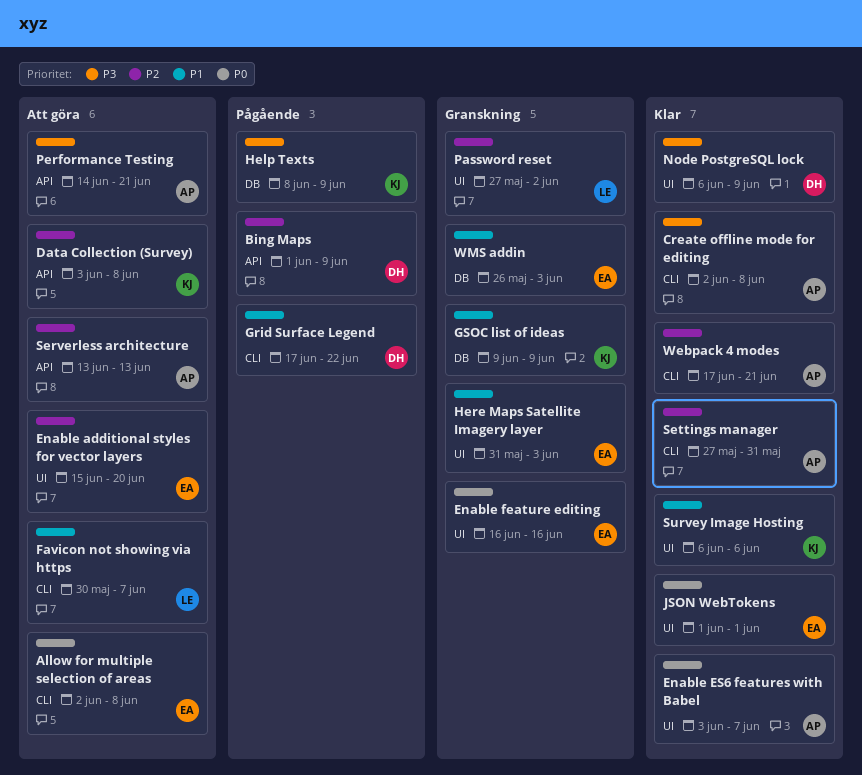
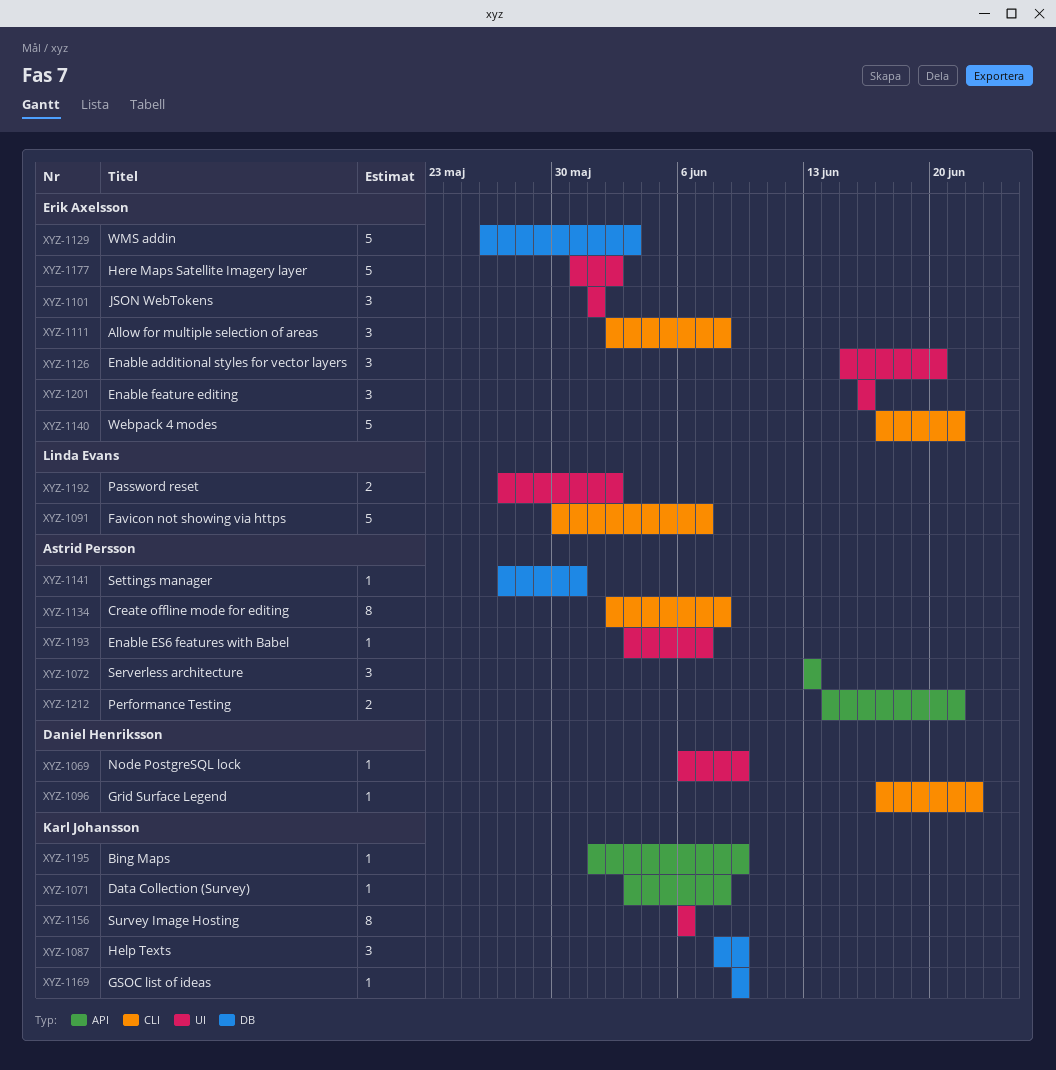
Bing Maps, owner: Daniel Henriksson -> Karl Johansson
Here Maps Satellite Imagery layer, due: Jun 3 -> Jun 2
Settings manager, label: CLI -> DB
Webpack 4 modes, owner: Astrid Persson -> Erik Axelsson

